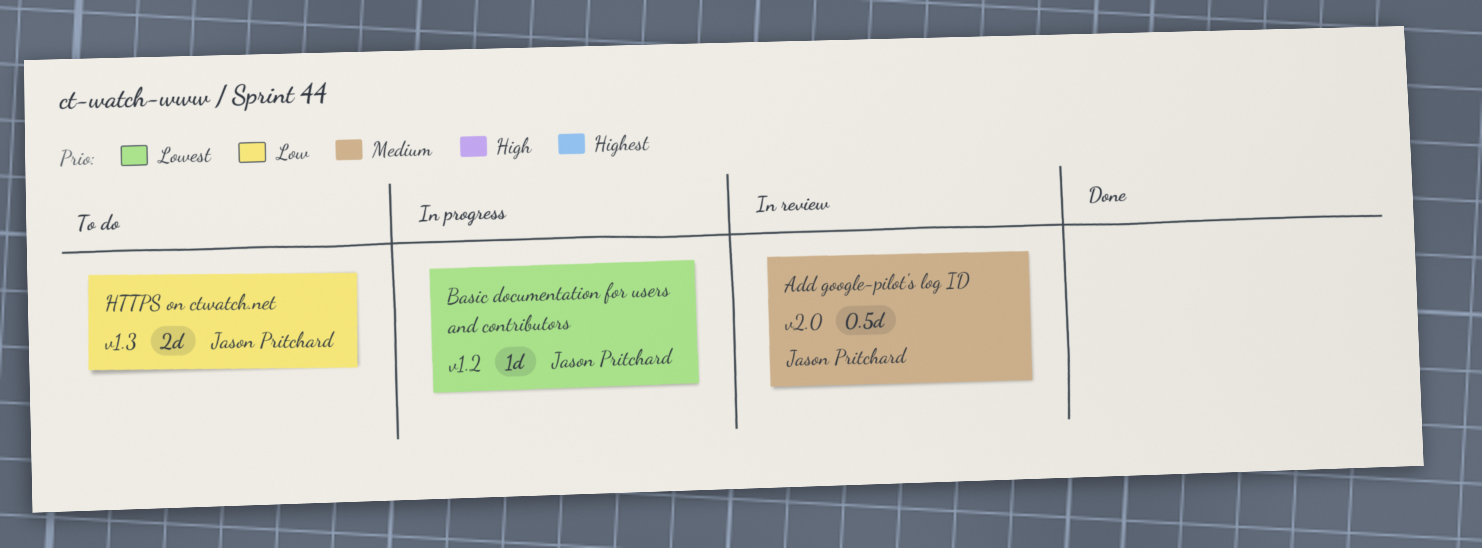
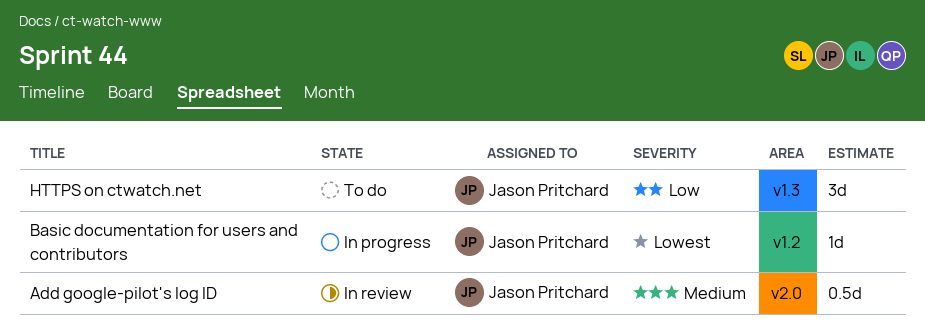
HTTPS on ctwatch.net, estimate: 2d -> 3d

